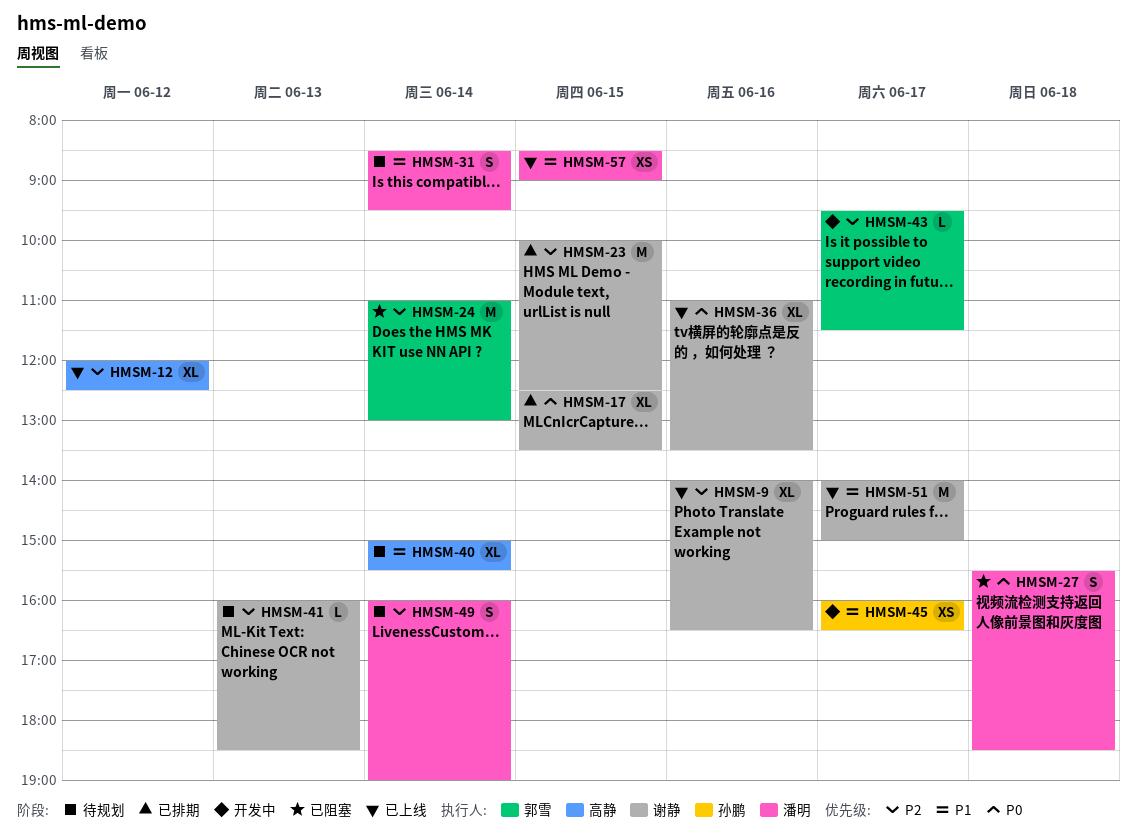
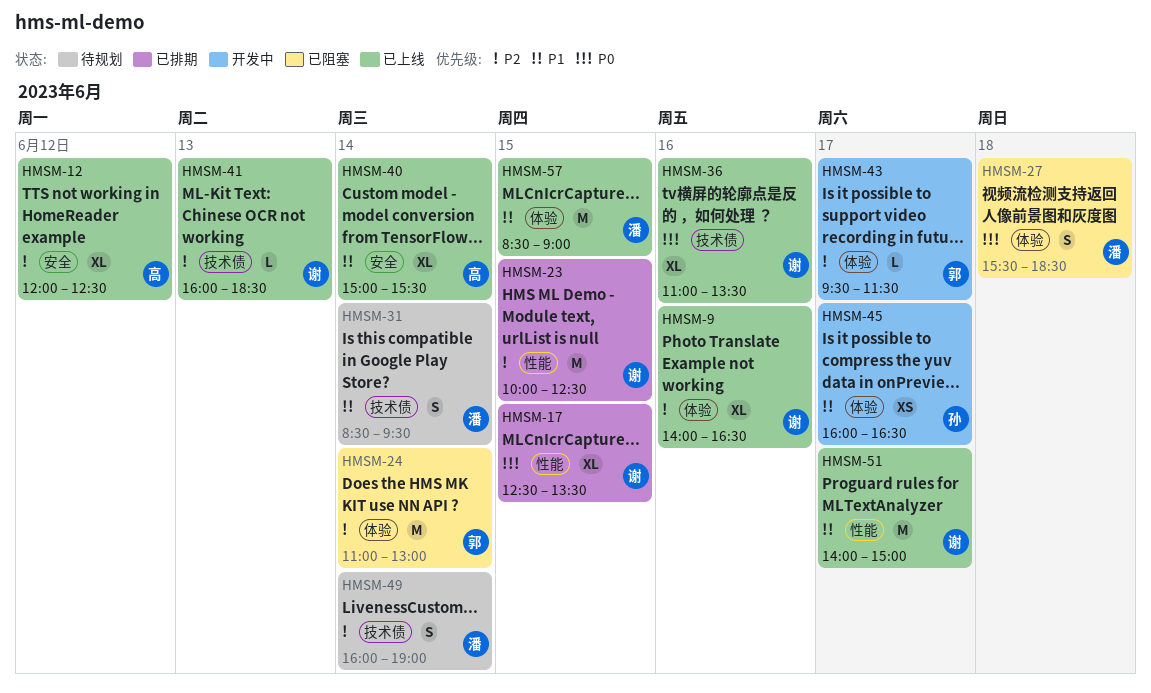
HMSM-40, status: 待规划 -> 已上线
HMSM-41, status: 待规划 -> 已上线
HMSM-57, estimate: XS -> M

